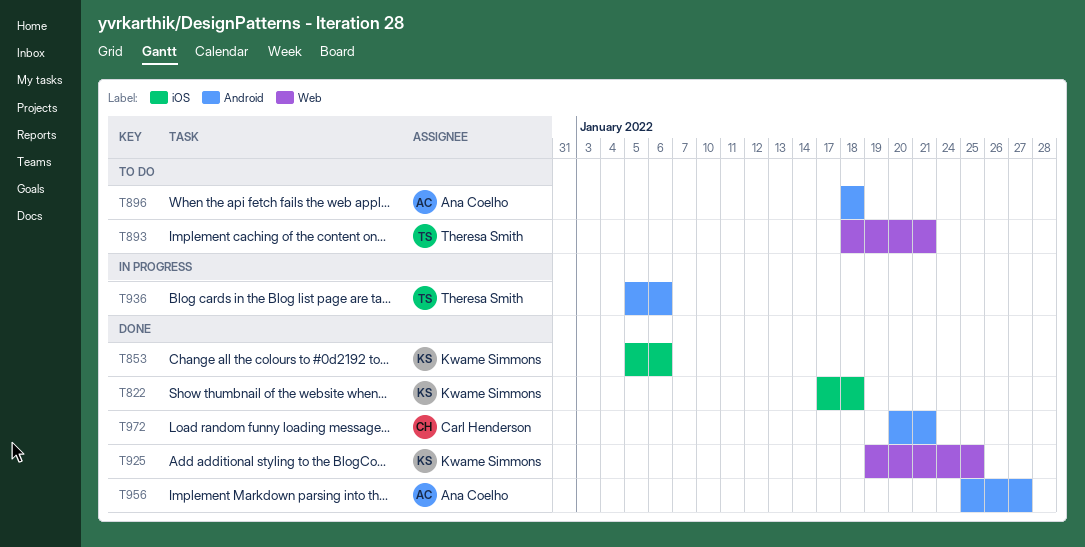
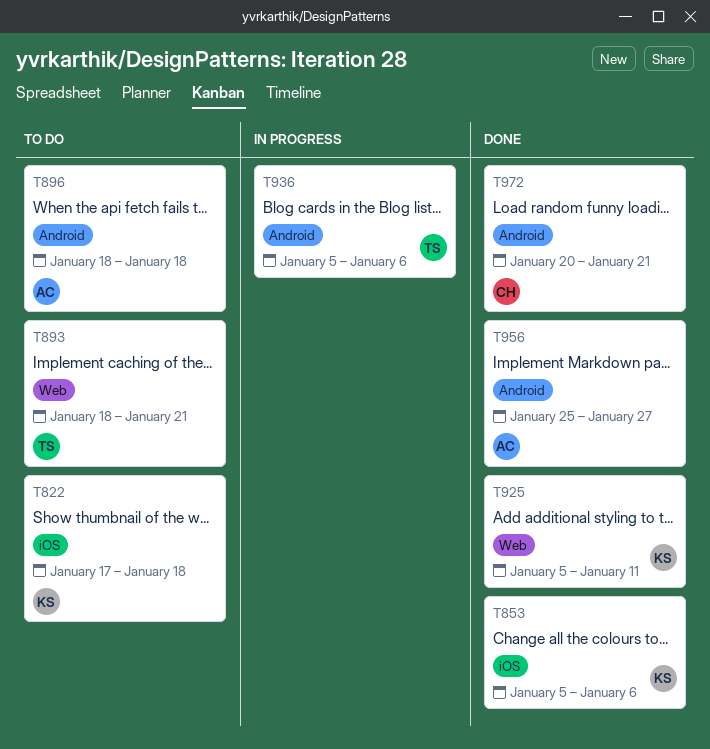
T822, status: Done -> To do
T925, start: Jan 19 -> Jan 5
T925, due: Jan 25 -> Jan 11

